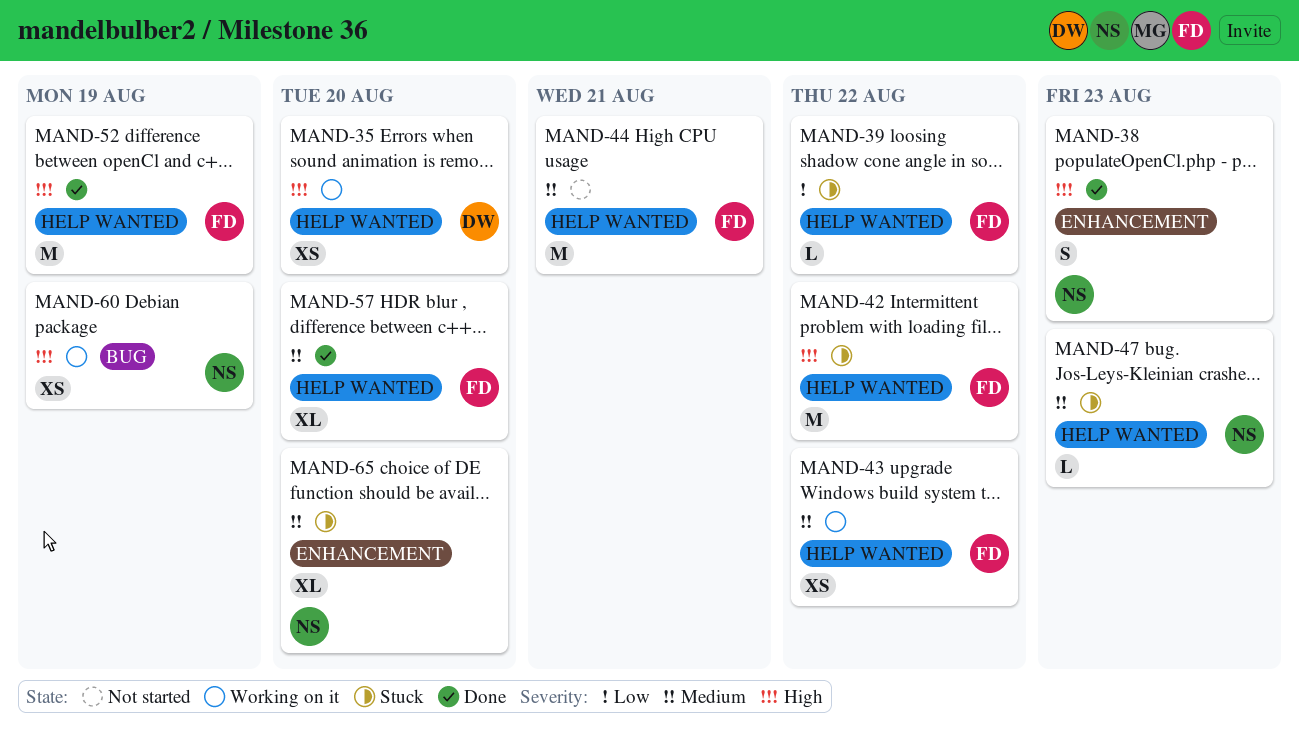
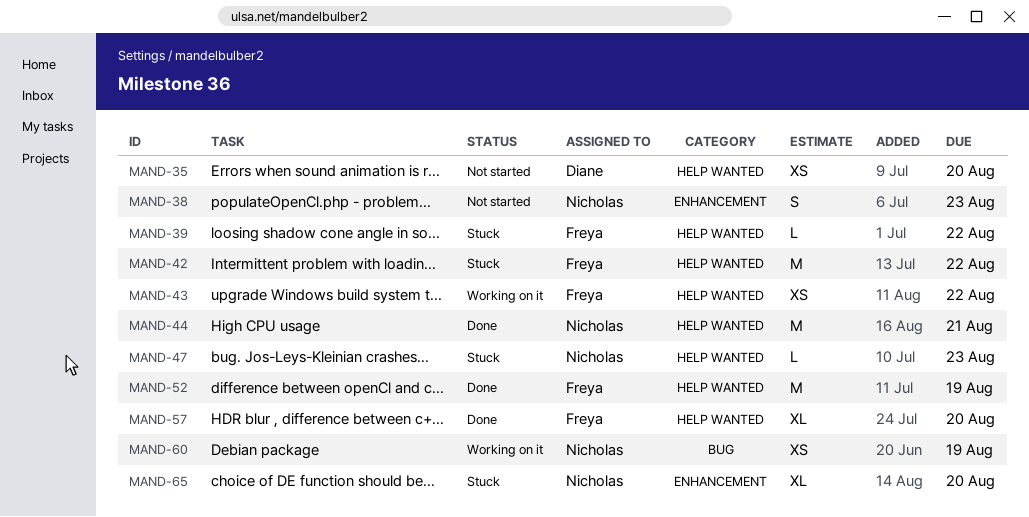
MAND-35, status: Working on it -> Not started
MAND-38, status: Done -> Not started
MAND-44, status: Not started -> Done
MAND-44, owner: Freya -> Nicholas

